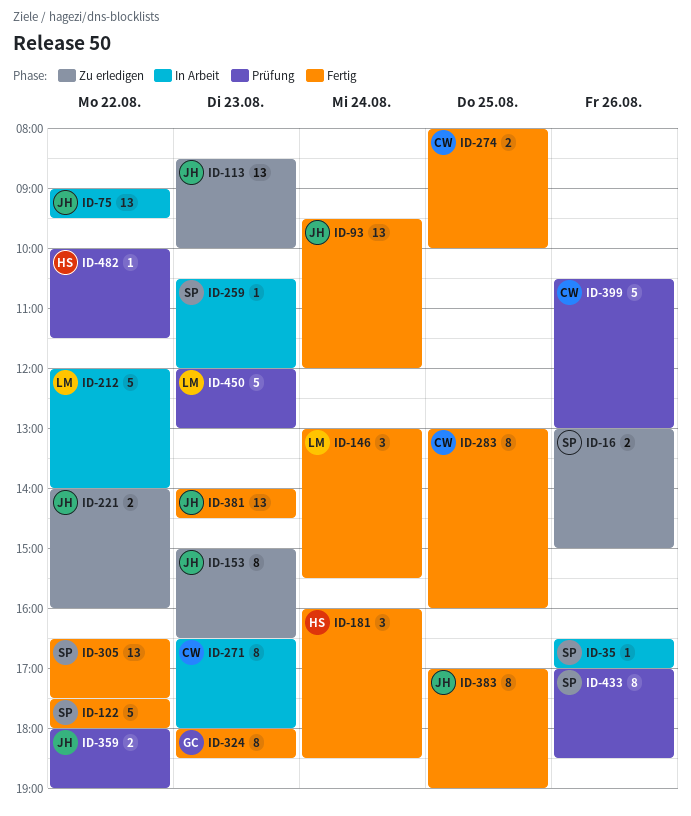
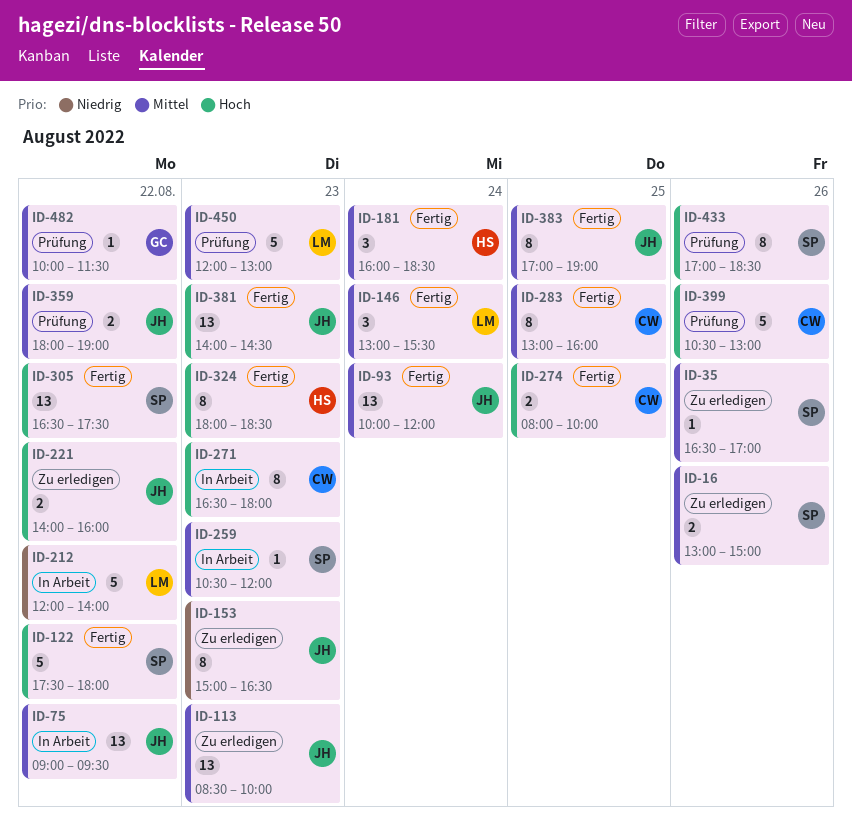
ID-35, status: In Arbeit -> Zu erledigen
ID-93, begins: 09:30 -> 10:00
ID-324, owner: GC -> HS
ID-482, owner: HS -> GC

